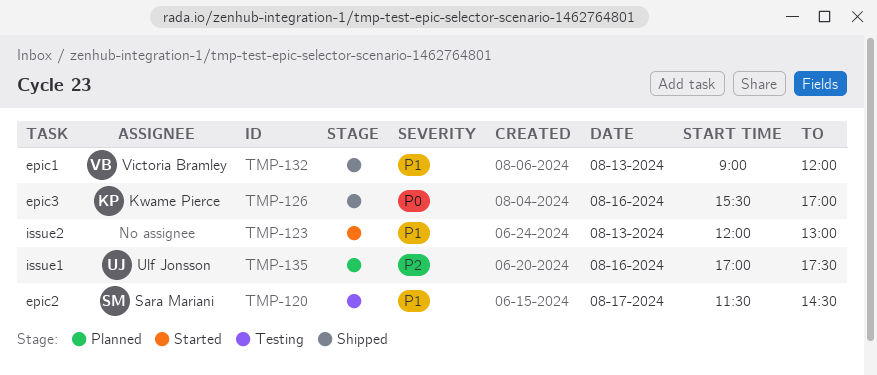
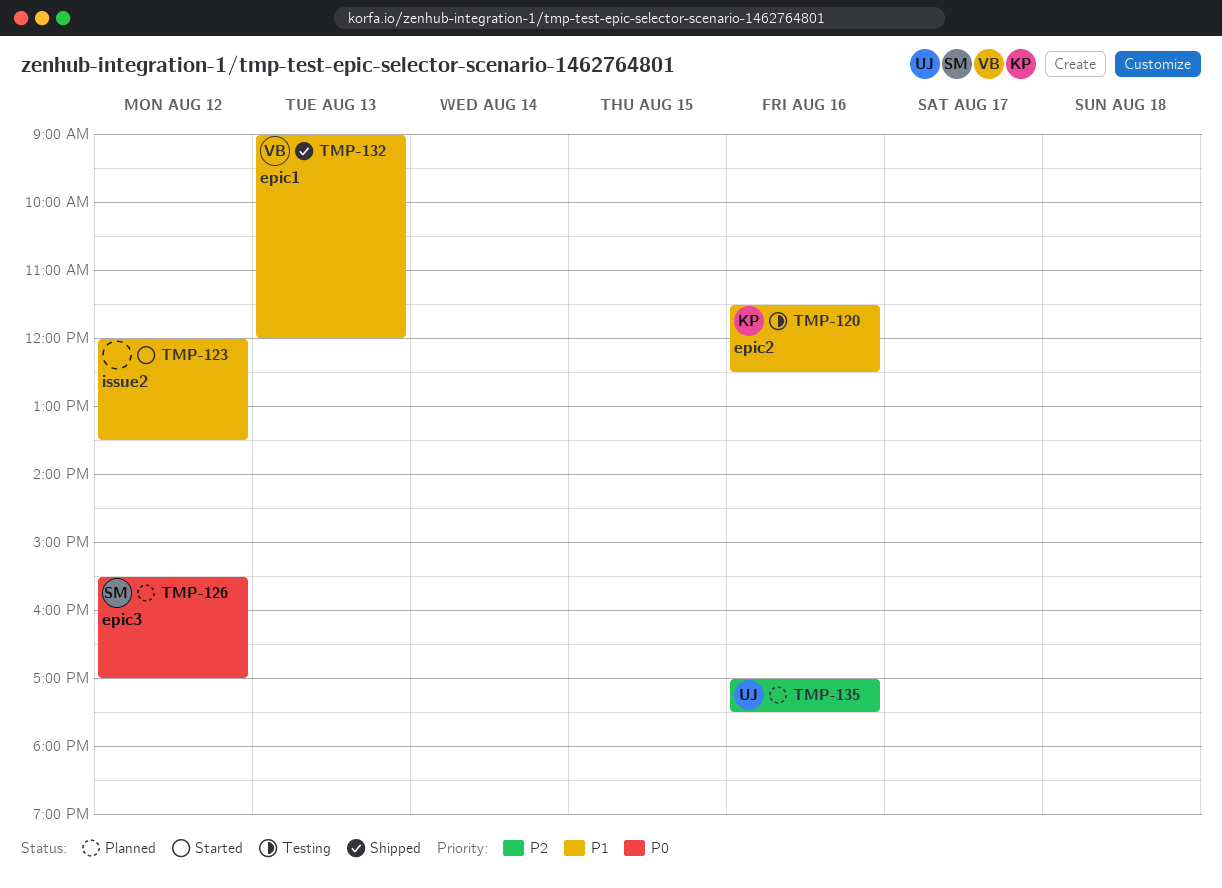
TMP-120, owner: Sara Mariani -> Kwame Pierce
TMP-120, day: Aug 17 -> Aug 16
TMP-120, ends: 14:30 -> 12:30
TMP-123, day: Aug 13 -> Aug 12
TMP-123, ends: 13:00 -> 13:30
TMP-126, status: Shipped -> Planned
TMP-126, owner: Kwame Pierce -> Sara Mariani
TMP-126, day: Aug 16 -> Aug 12

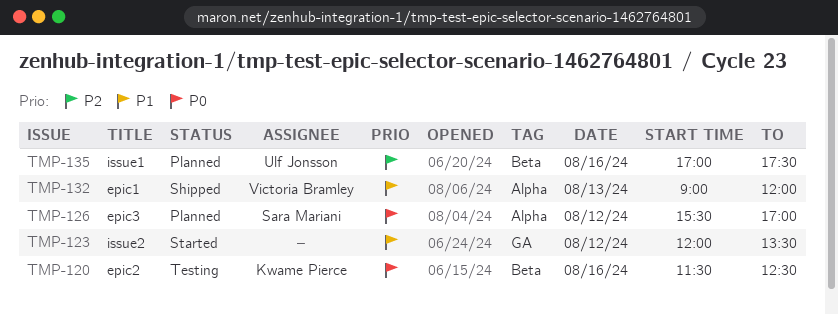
TMP-120, priority: P1 -> P0

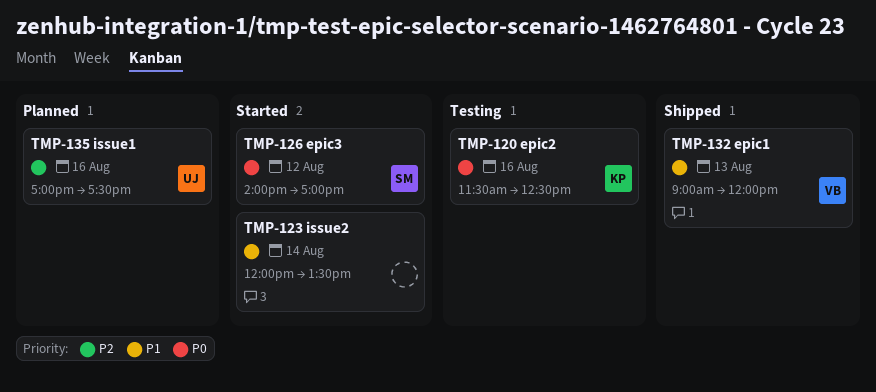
TMP-123, day: Aug 12 -> Aug 14
TMP-126, status: Planned -> Started
TMP-126, begins: 15:30 -> 14:00

